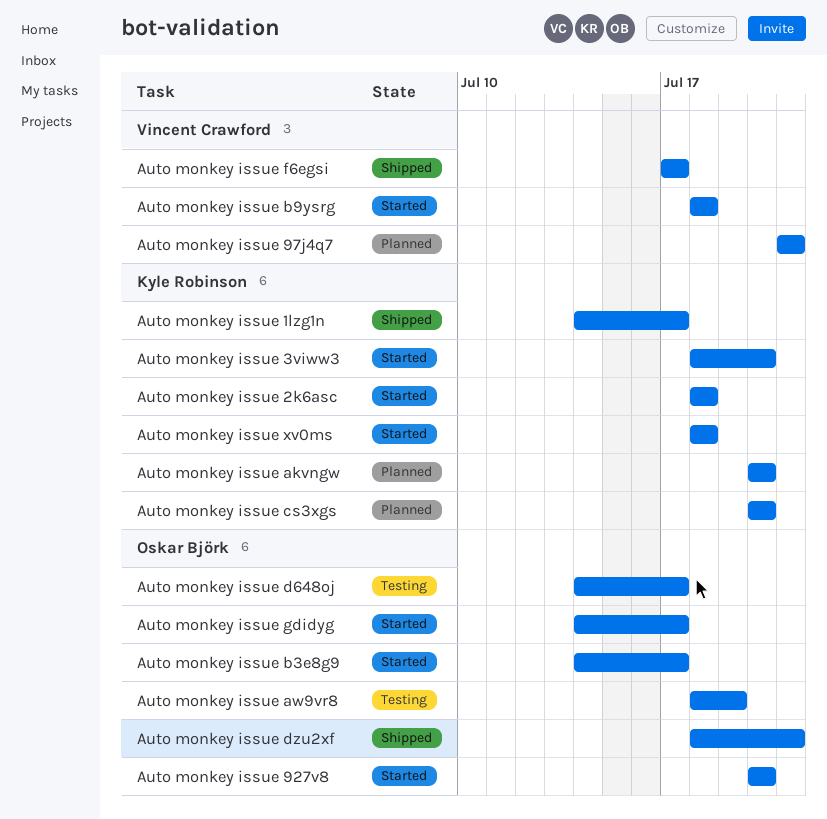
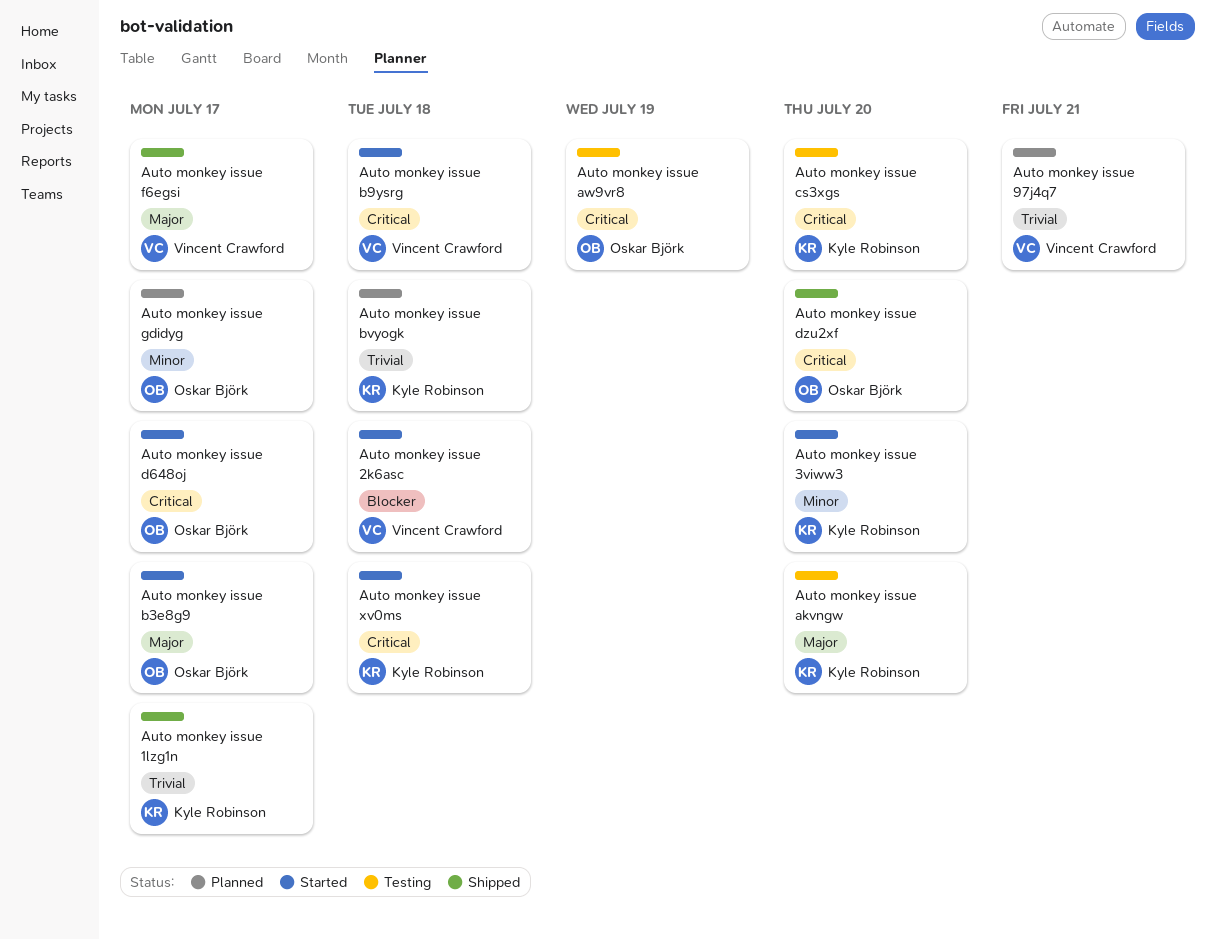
Auto monkey issue 2k6asc, owner: Kyle Robinson -> Vincent Crawford
Auto monkey issue 927v8: present -> none
Auto monkey issue akvngw, status: Planned -> Testing
Auto monkey issue bvyogk: none -> present
Auto monkey issue cs3xgs, status: Planned -> Testing
Auto monkey issue d648oj, status: Testing -> Started
Auto monkey issue dzu2xf, due: Jul 21 -> Jul 20
Auto monkey issue gdidyg, status: Started -> Planned

